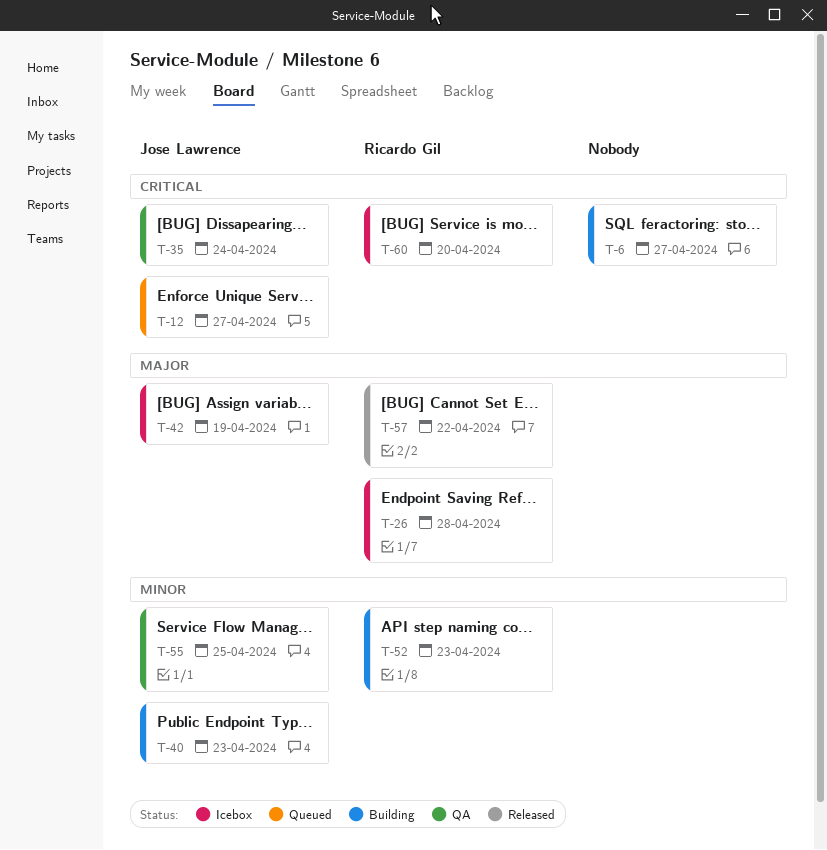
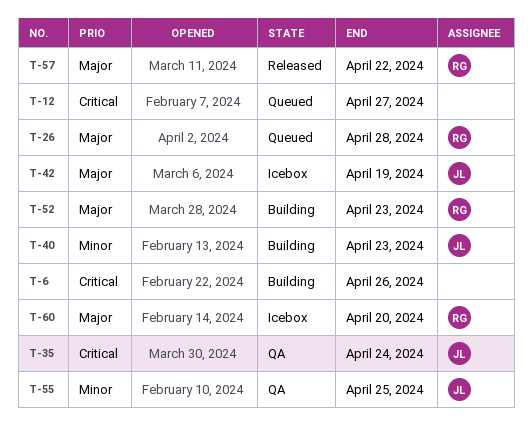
T-6, due: Apr 27 -> Apr 26
T-12, owner: Jose Lawrence -> none
T-26, status: Icebox -> Queued
T-52, priority: Minor -> Major
T-60, priority: Critical -> Major

